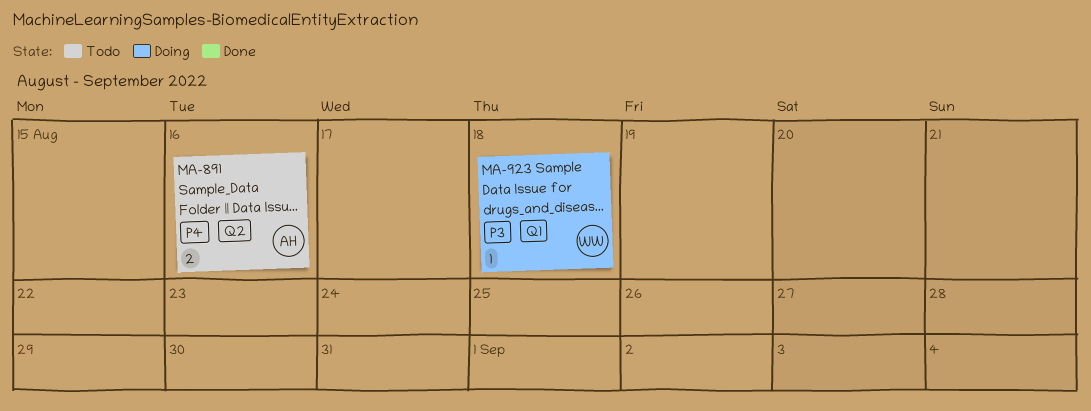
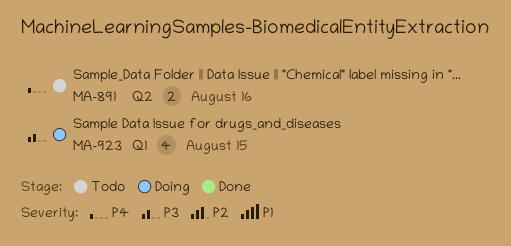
MA-923, estimate: 1 -> 4
MA-923, due: Aug 18 -> Aug 15

